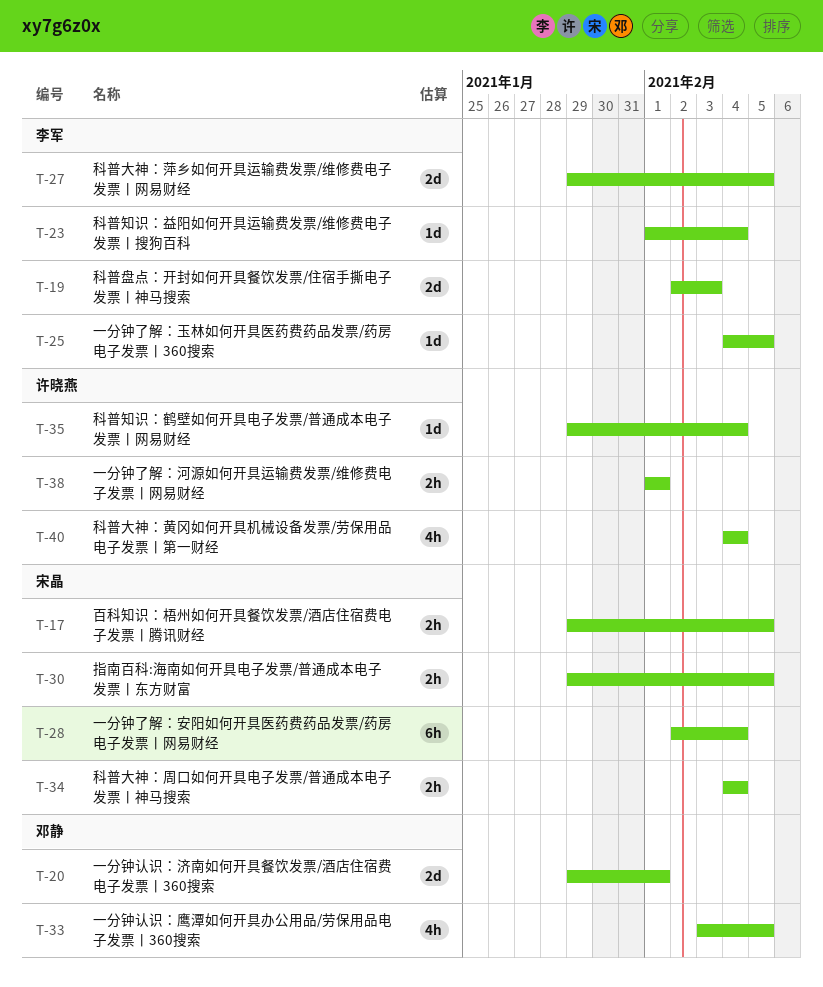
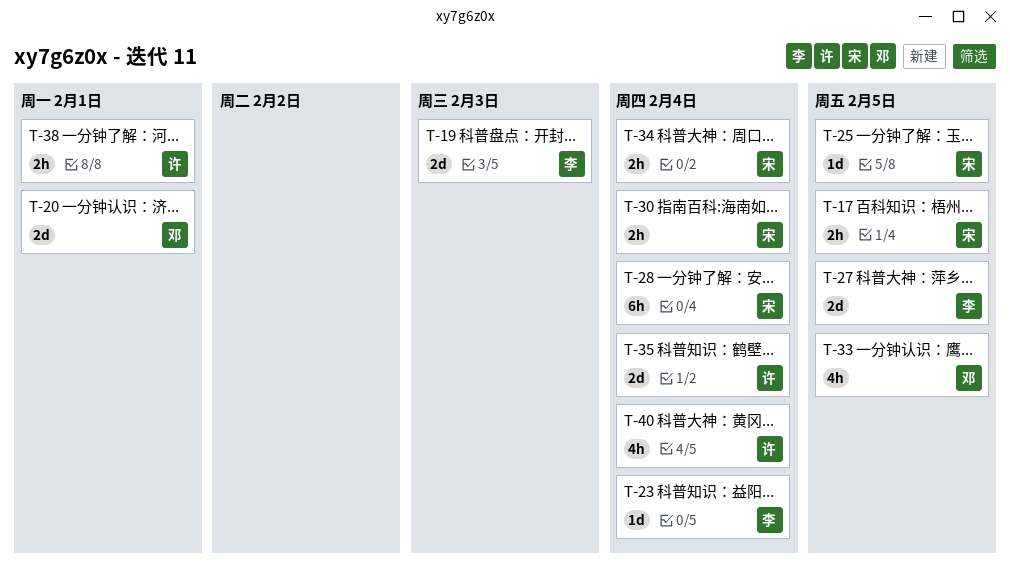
T-25, owner: 李军 -> 宋晶
T-30, due: Feb 5 -> Feb 4
T-35, estimate: 1d -> 2d

